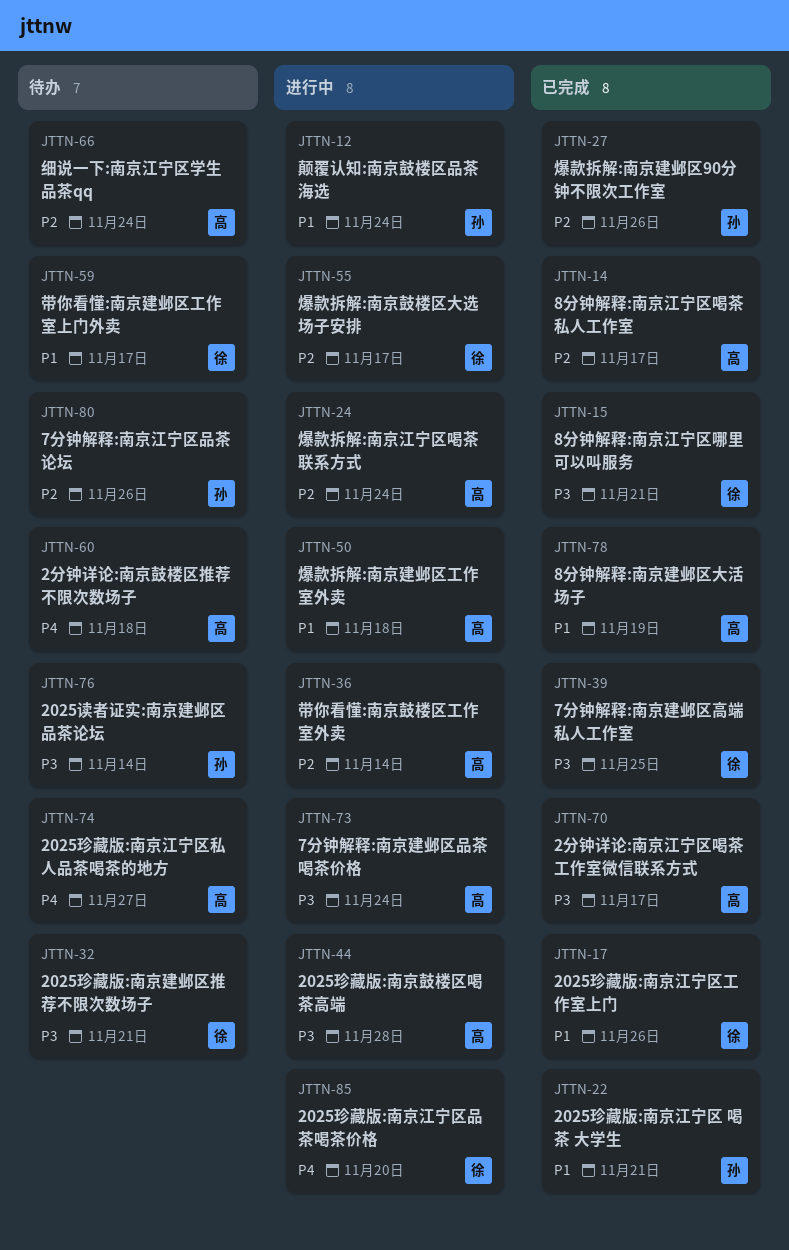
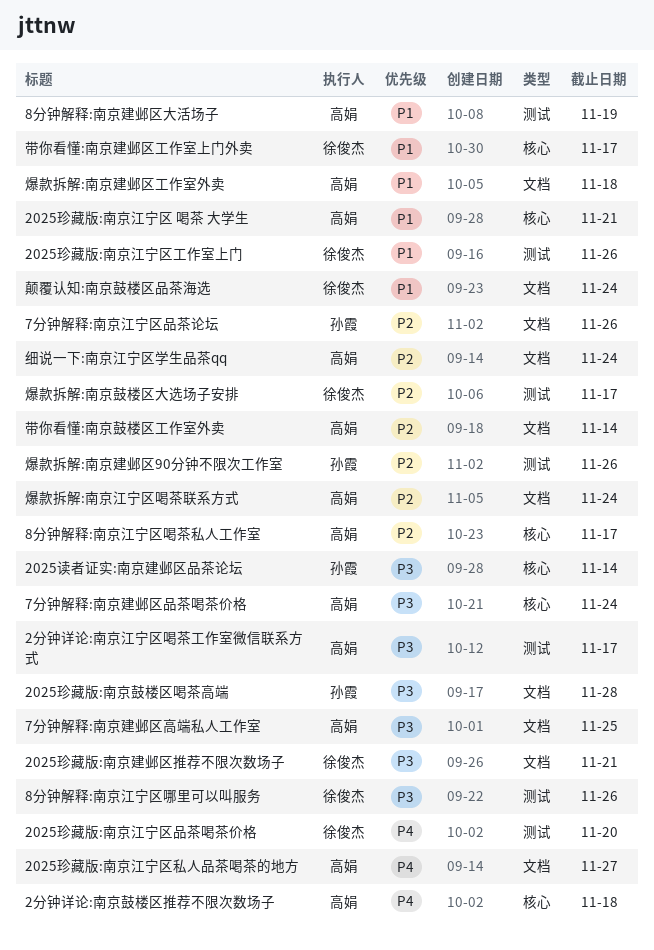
2025珍藏版:南京江宁区 喝茶 大学生, owner: 孙霞 -> 高娟
2025珍藏版:南京鼓楼区喝茶高端, owner: 高娟 -> 孙霞
7分钟解释:南京建邺区高端私人工作室, owner: 徐俊杰 -> 高娟
8分钟解释:南京江宁区哪里可以叫服务, due: Nov 21 -> Nov 26
颠覆认知:南京鼓楼区品茶海选, owner: 孙霞 -> 徐俊杰

